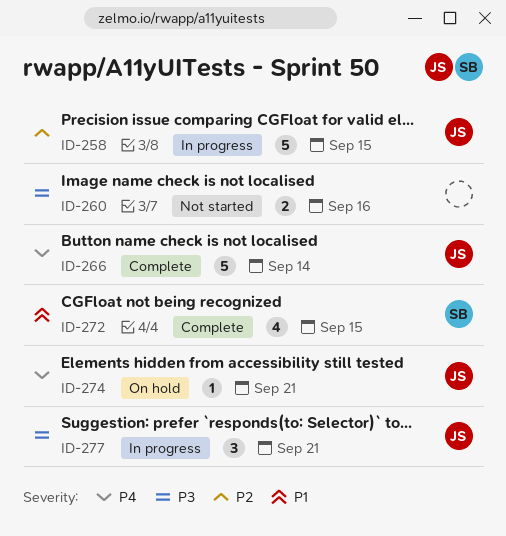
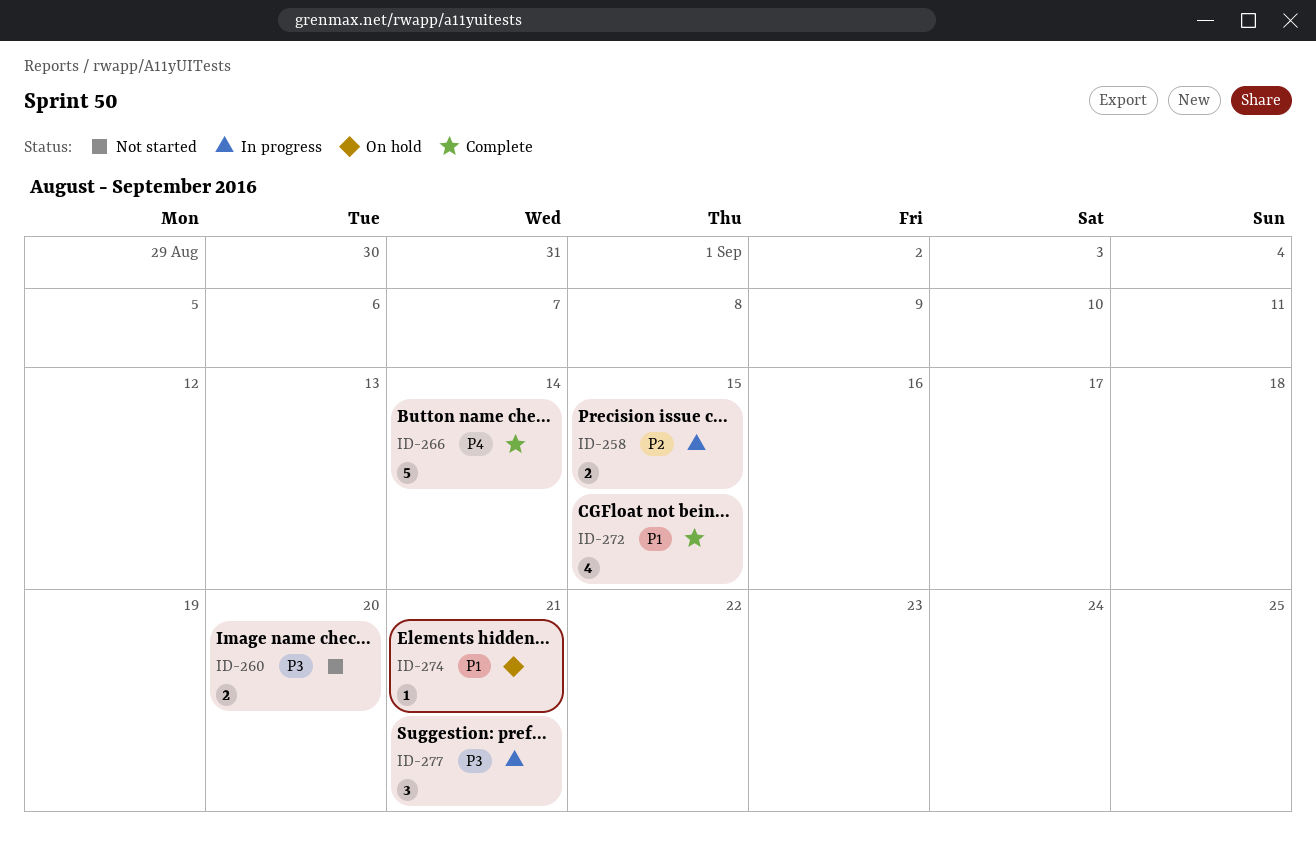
ID-258, estimate: 5 -> 2
ID-260, due: Sep 16 -> Sep 20
ID-274, priority: P4 -> P1

